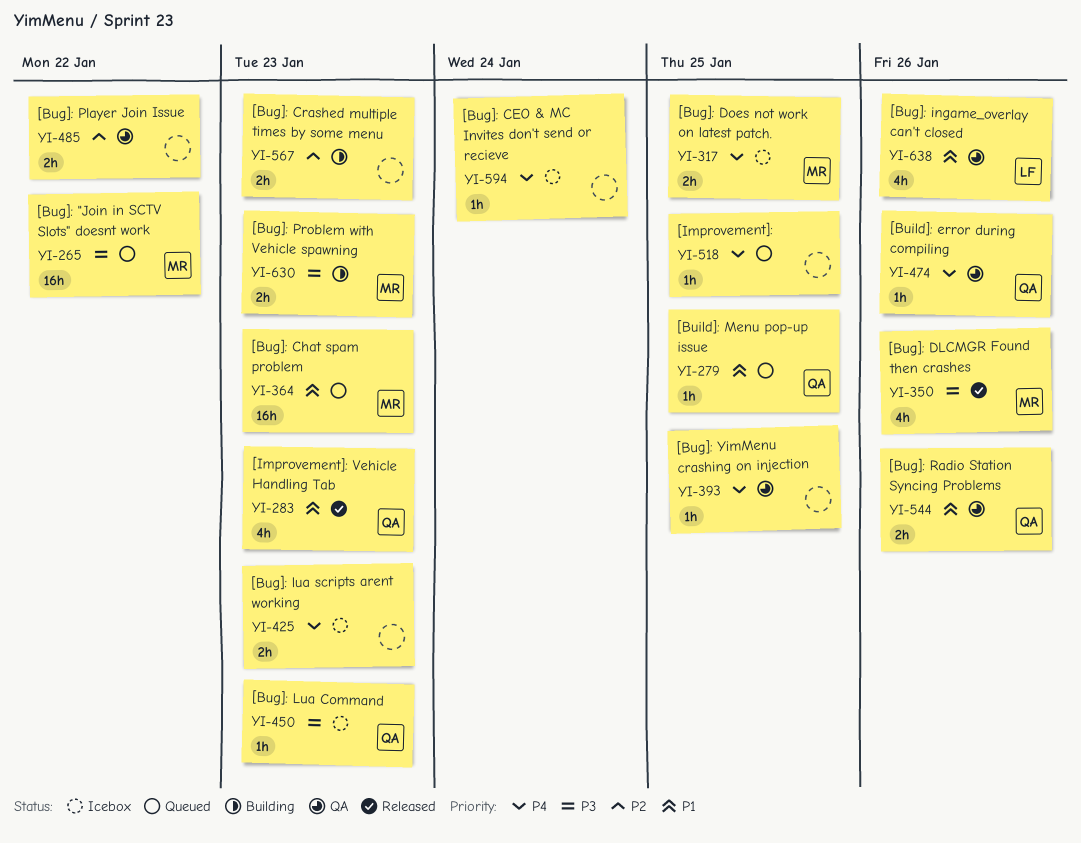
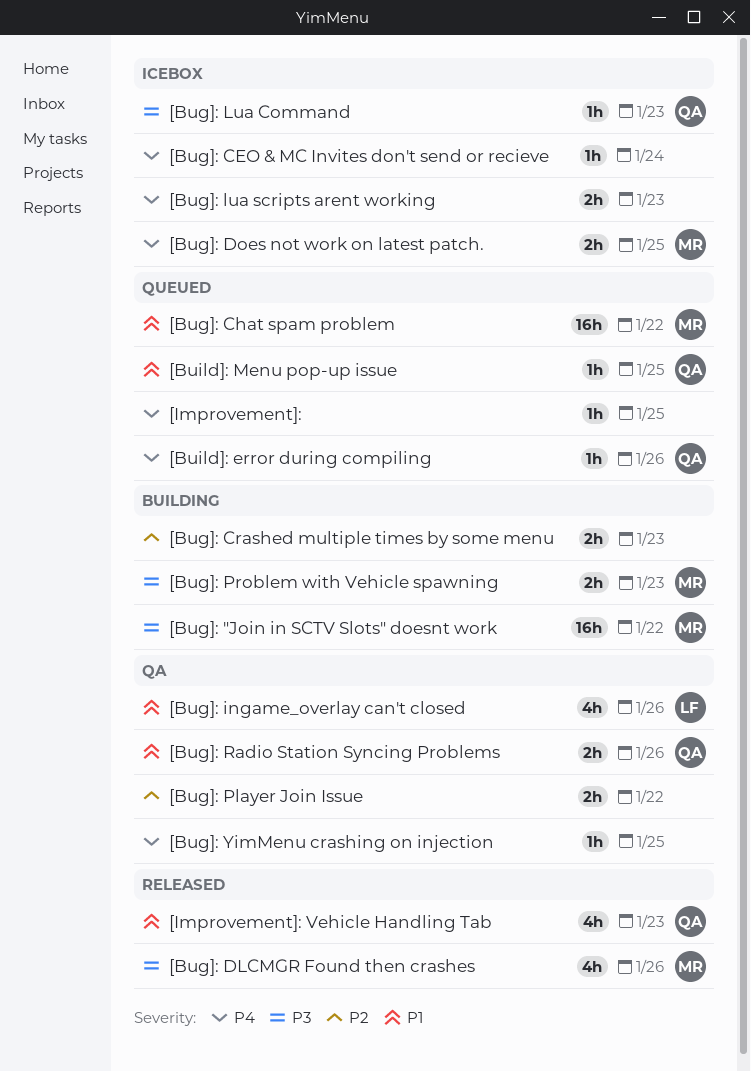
[Bug]: "Join in SCTV Slots" doesnt work, status: Queued -> Building
[Bug]: Chat spam problem, due: Jan 23 -> Jan 22
[Build]: error during compiling, status: QA -> Queued

